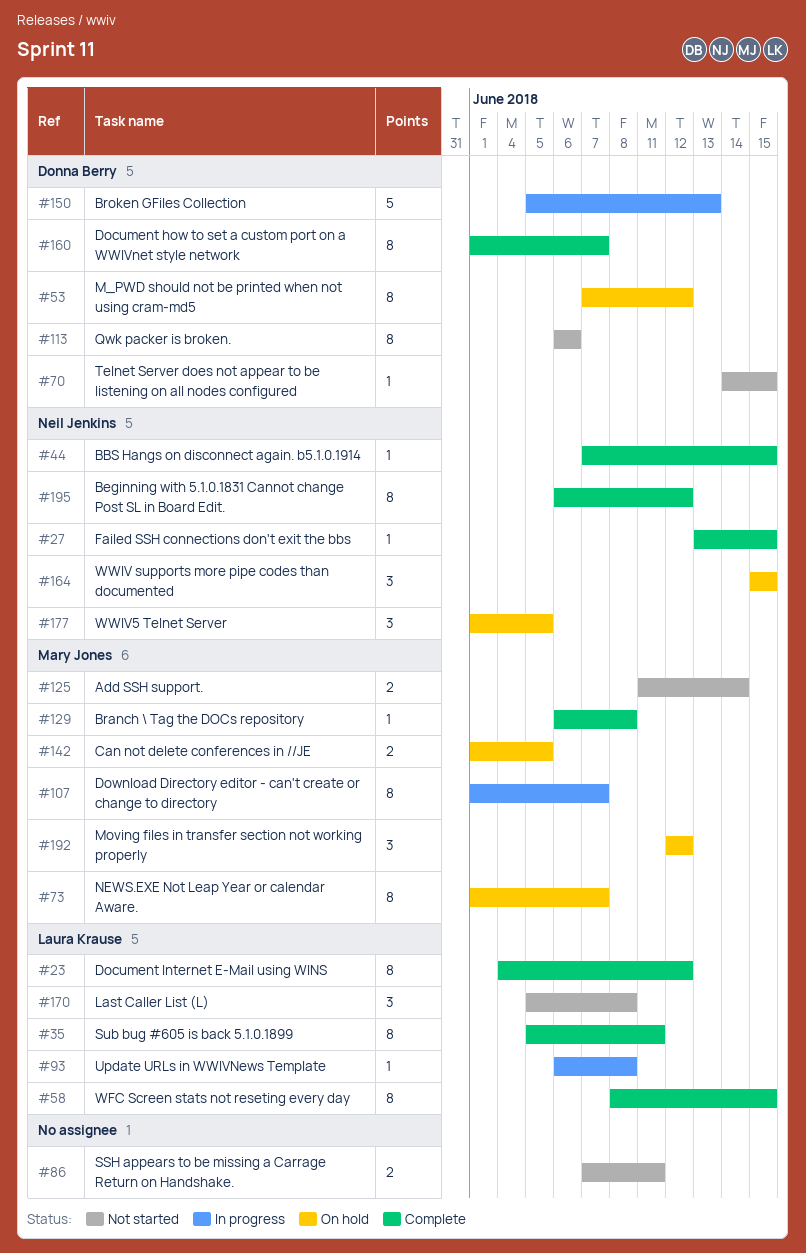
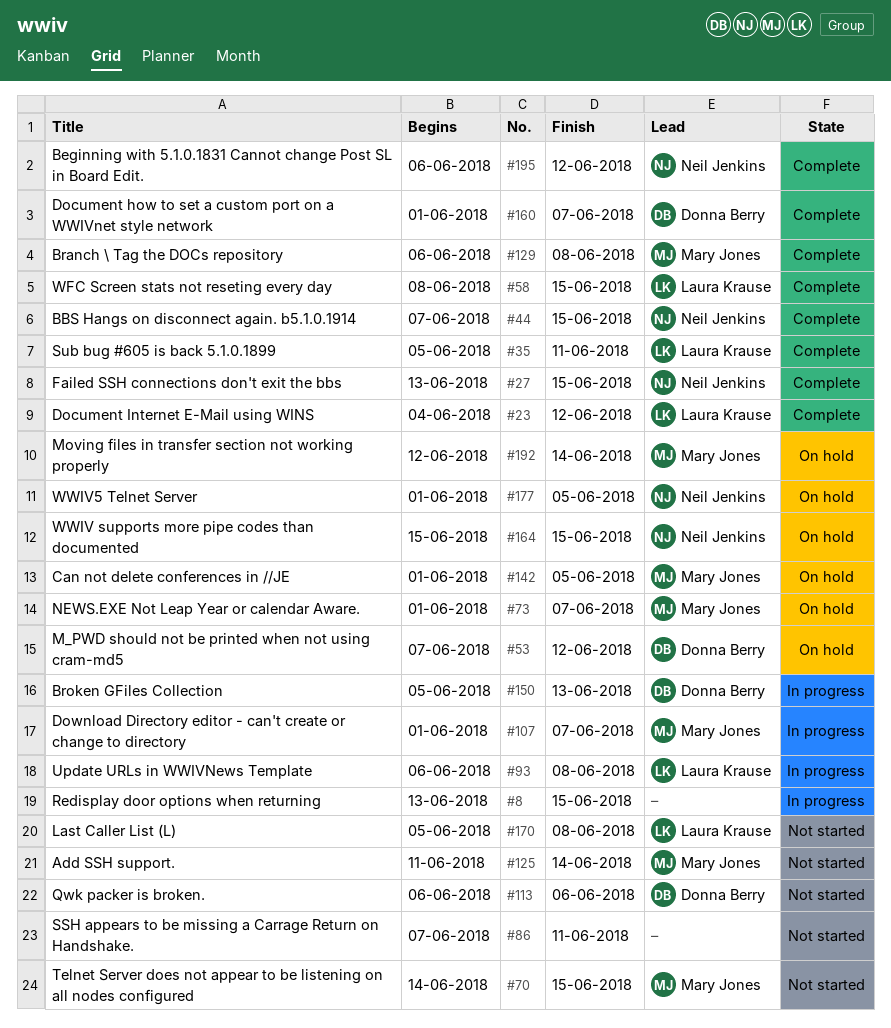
#8: none -> present
#70, owner: Donna Berry -> Mary Jones
#192, due: Jun 12 -> Jun 14

